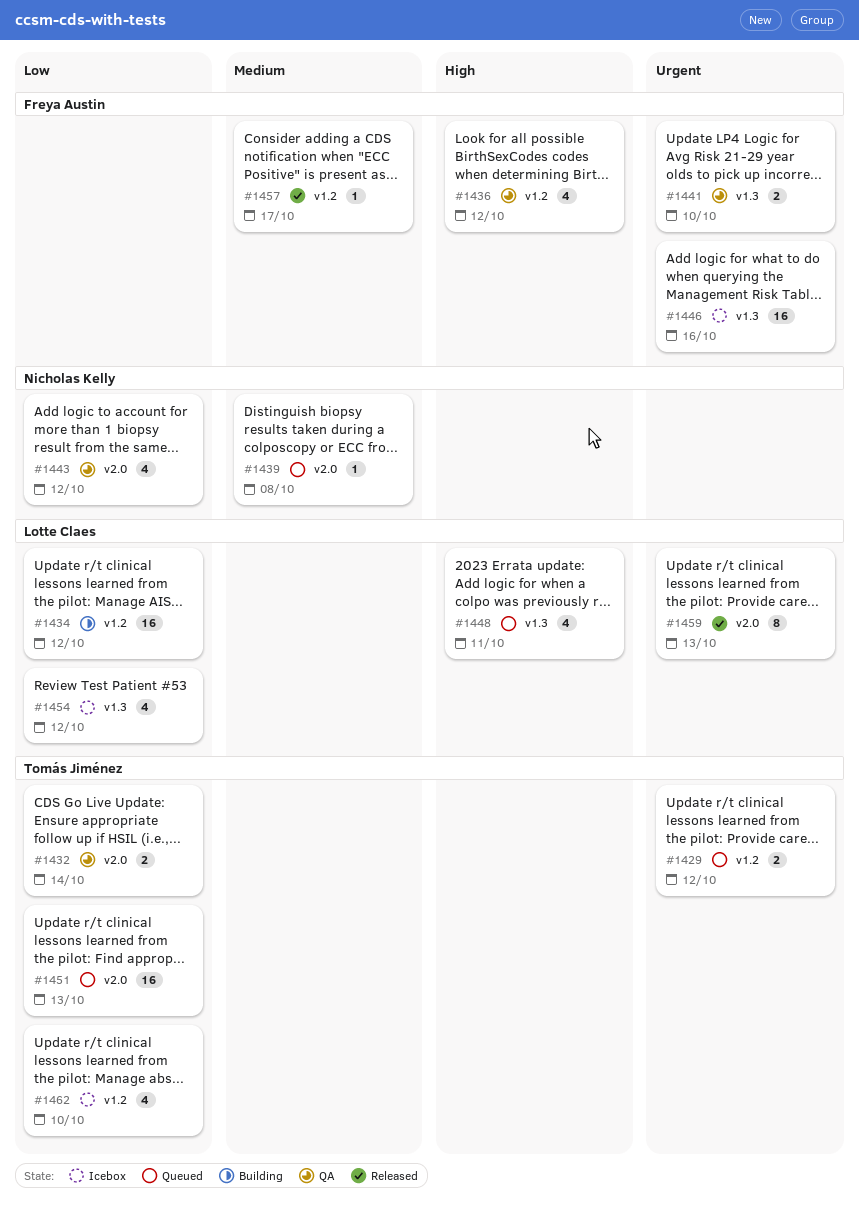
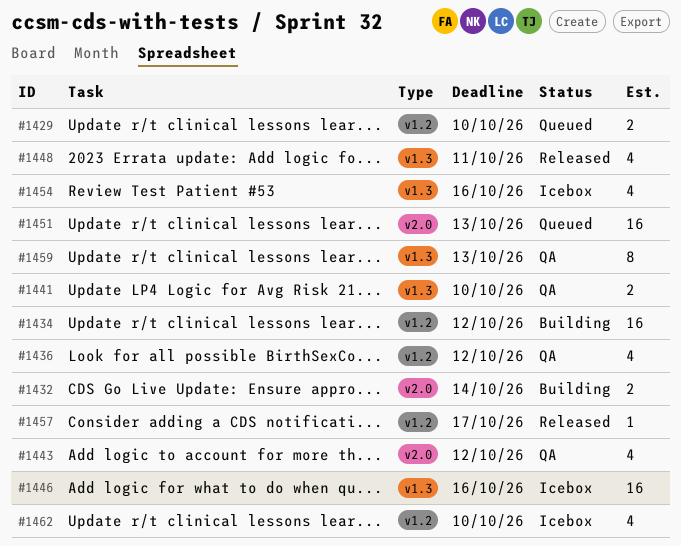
#1429, due: Oct 12 -> Oct 10
#1432, status: QA -> Building
#1439: present -> none
#1448, status: Queued -> Released
#1454, due: Oct 12 -> Oct 16
#1459, status: Released -> QA
#1459, label: v2.0 -> v1.3

